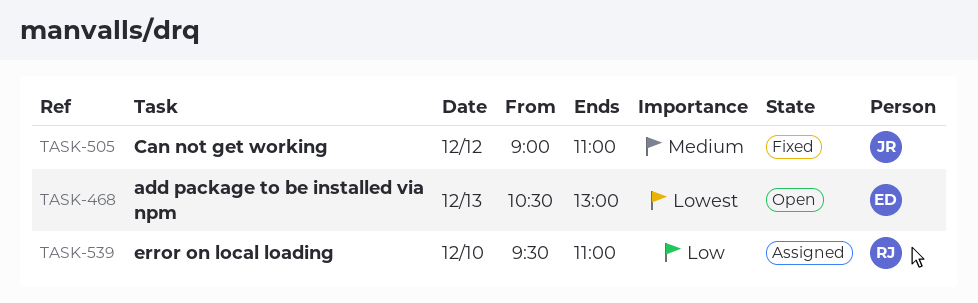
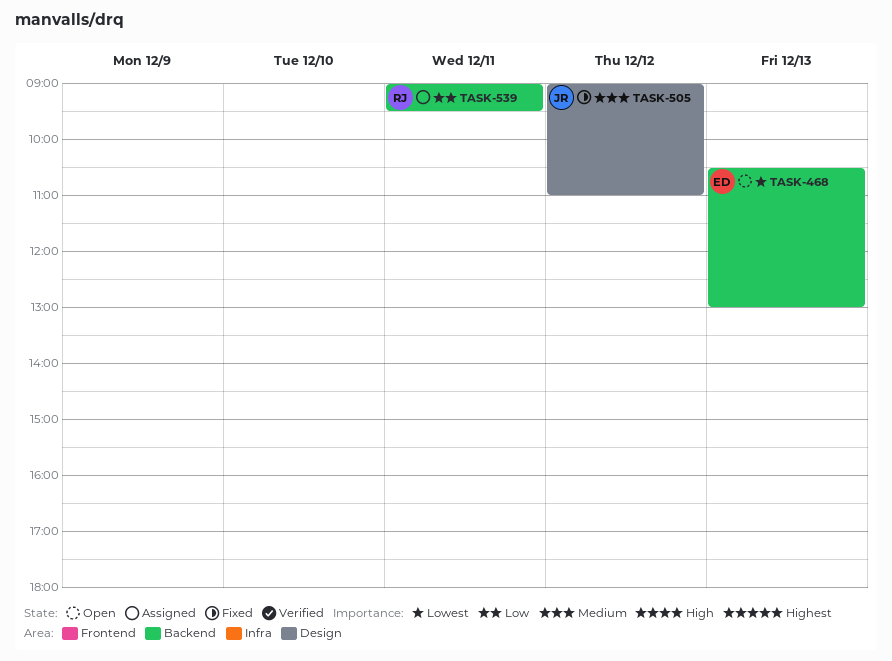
TASK-539, day: Dec 10 -> Dec 11
TASK-539, begins: 09:30 -> 09:00
TASK-539, ends: 11:00 -> 09:30

